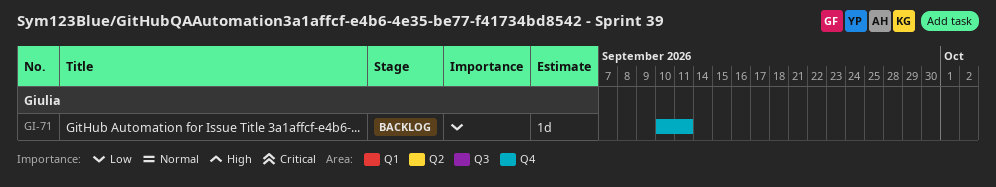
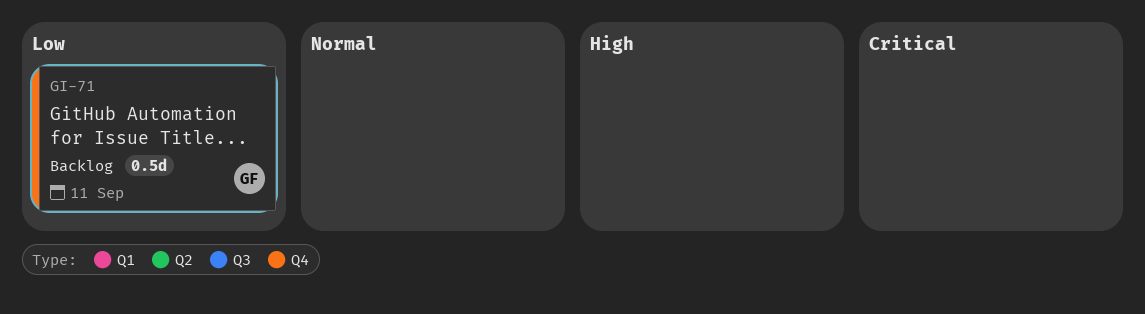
GI-71, estimate: 1d -> 0.5d

